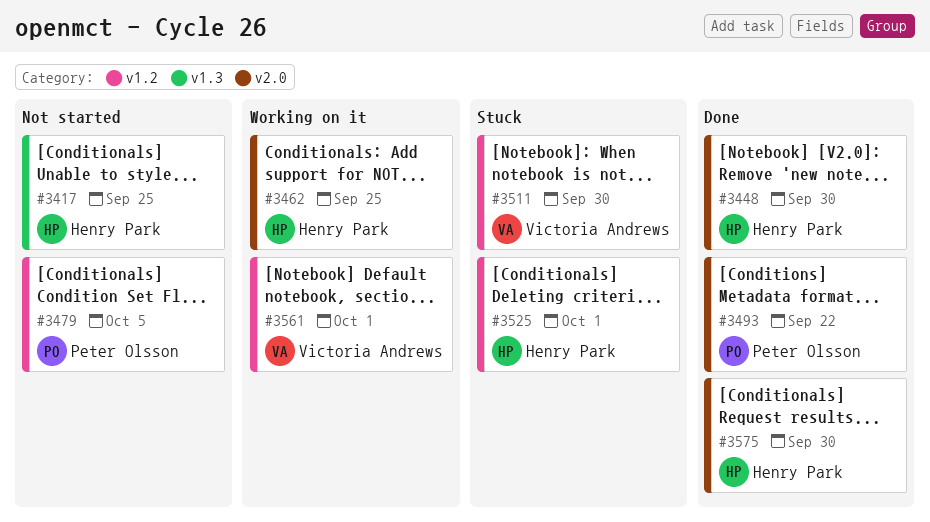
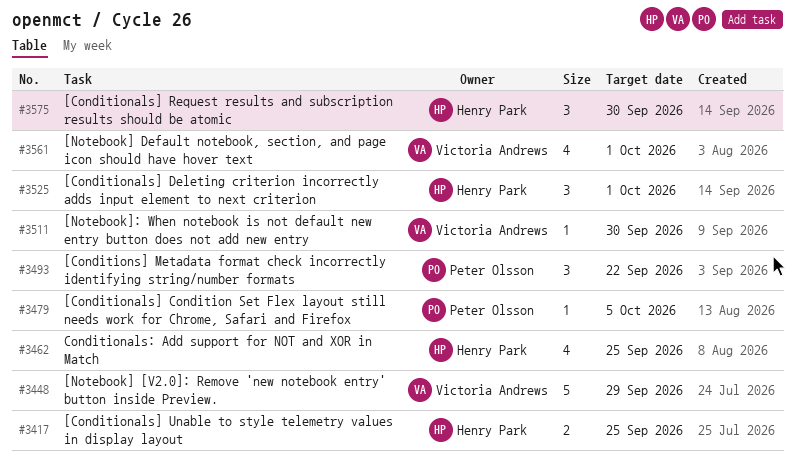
#3448, owner: Henry Park -> Victoria Andrews
#3448, due: Sep 30 -> Sep 29

